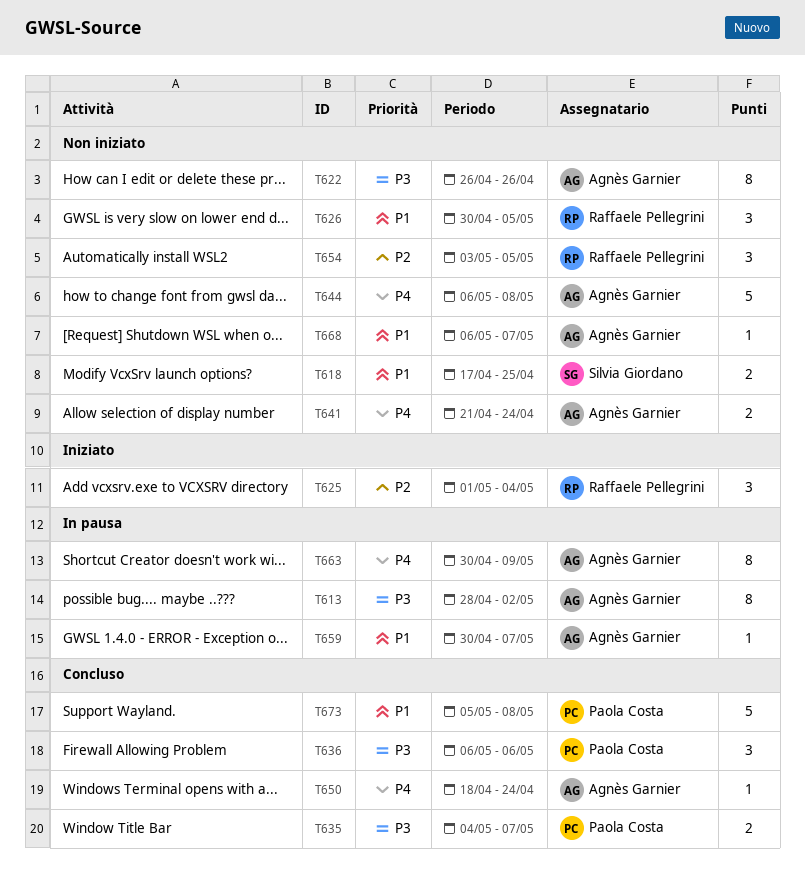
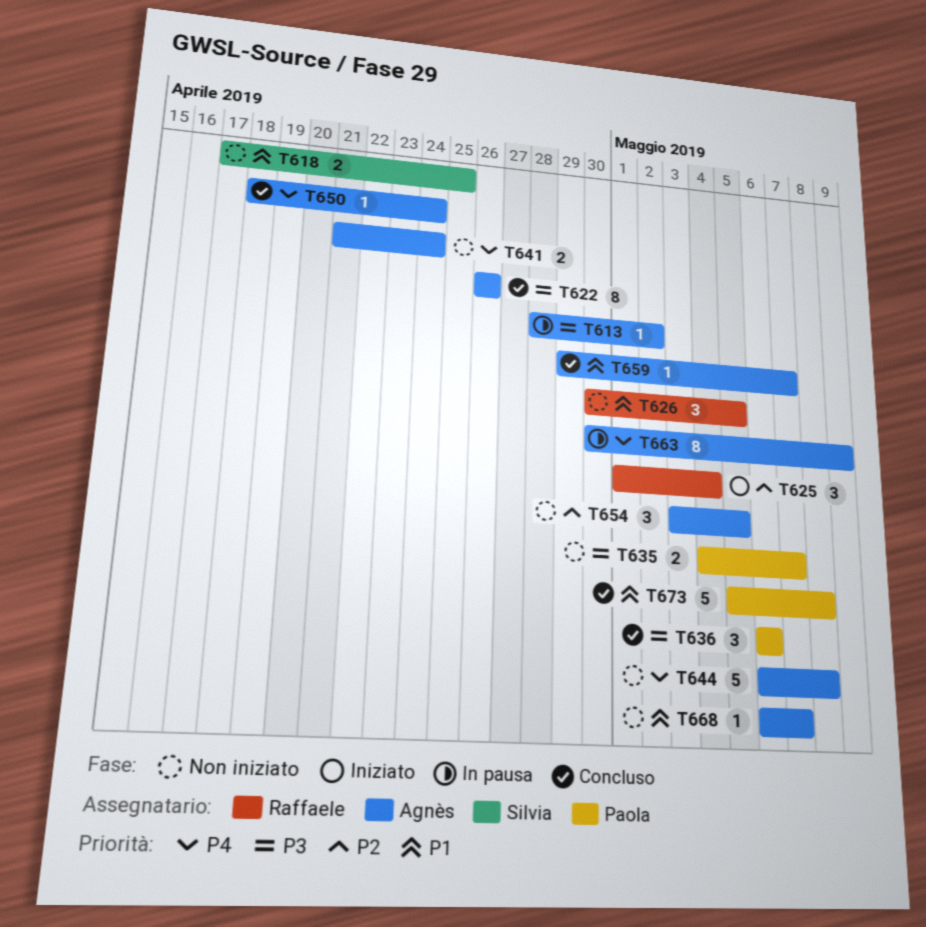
T613, estimate: 8 -> 1
T622, status: Non iniziato -> Concluso
T635, status: Concluso -> Non iniziato
T654, owner: Raffaele Pellegrini -> Agnès Garnier
T659, status: In pausa -> Concluso
T659, start: Apr 30 -> Apr 29

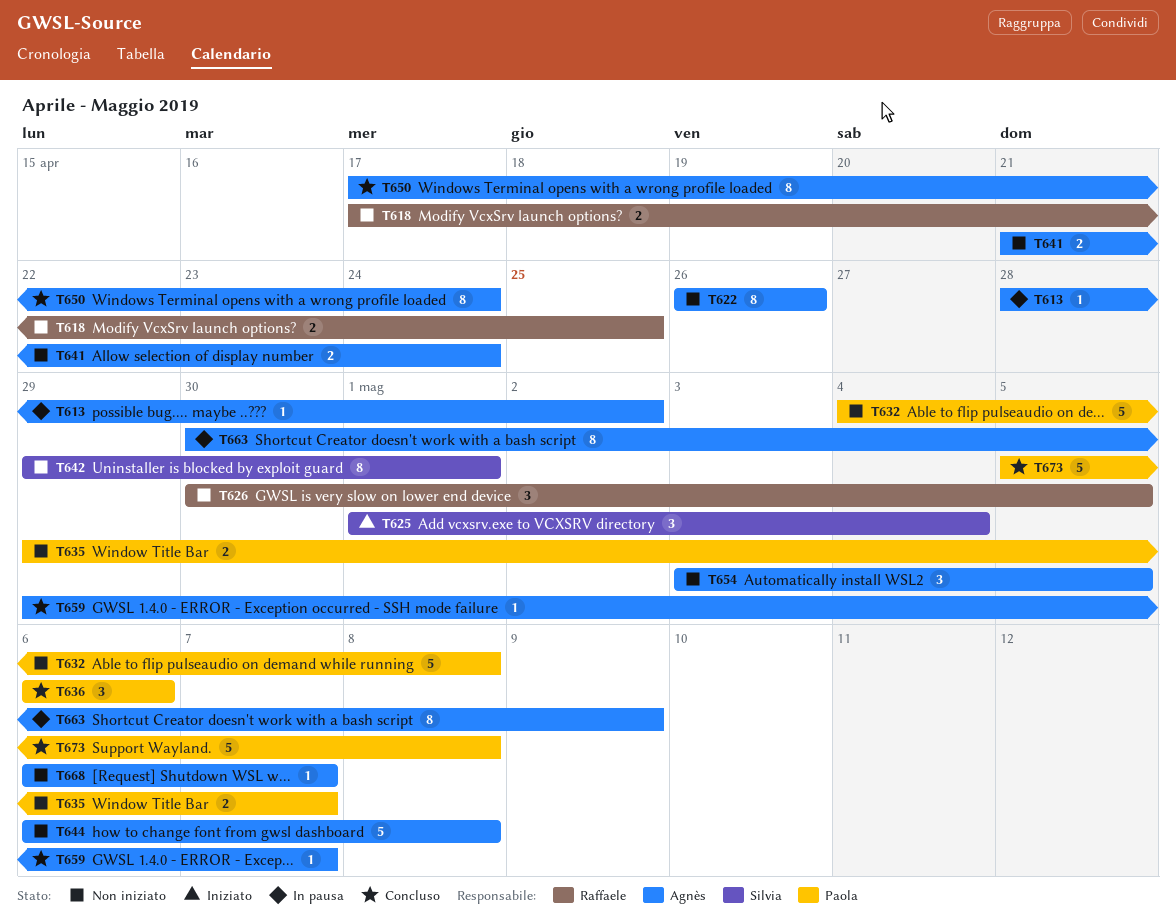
T618, owner: Silvia -> Raffaele
T622, status: Concluso -> Non iniziato
T625, owner: Raffaele -> Silvia
T632: none -> present
T635, start: May 4 -> Apr 29
T642: none -> present
T650, estimate: 1 -> 8
T650, start: Apr 18 -> Apr 17

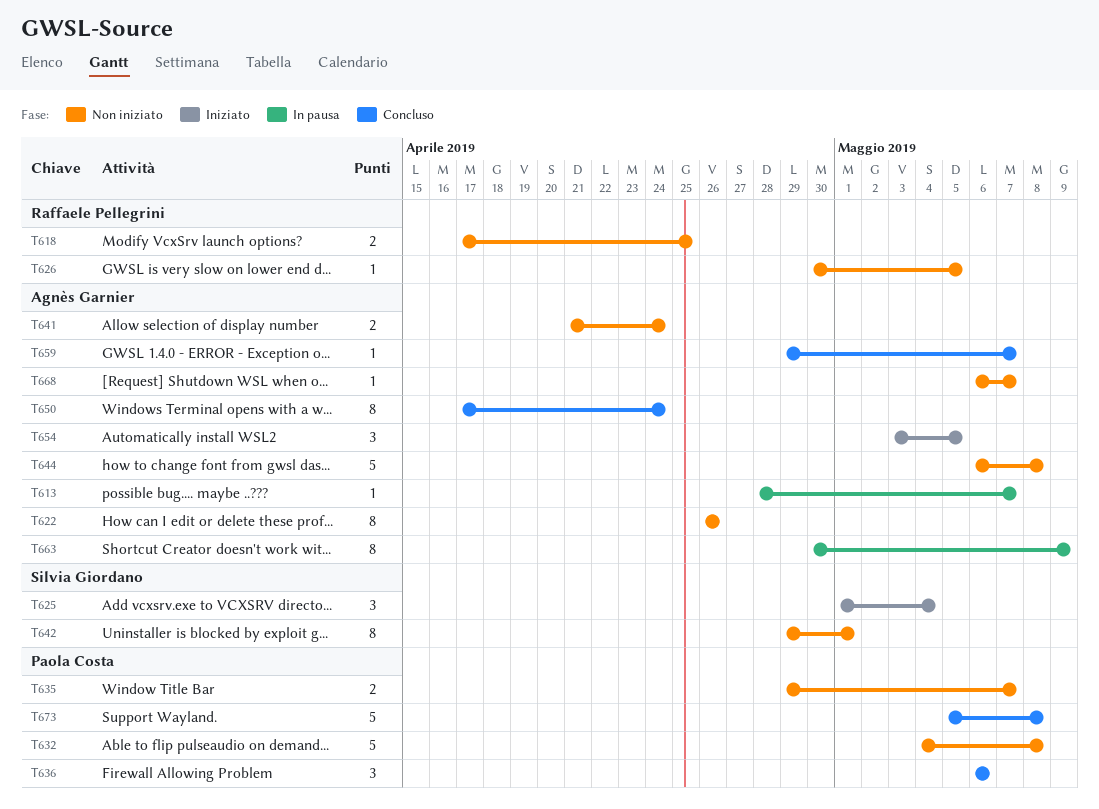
T613, due: May 2 -> May 7
T626, estimate: 3 -> 1
T654, status: Non iniziato -> Iniziato

